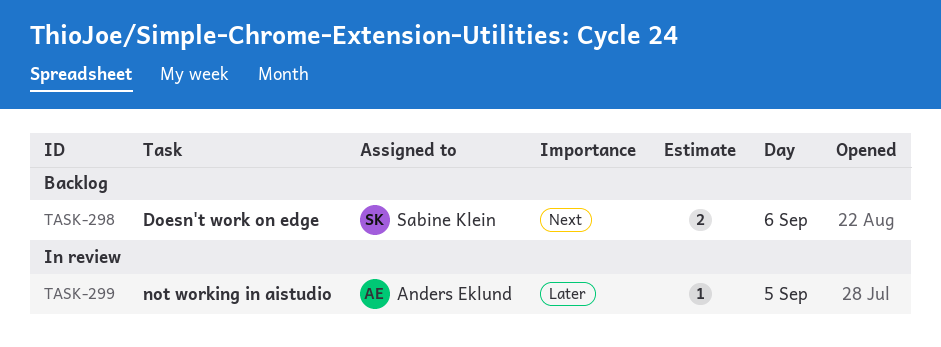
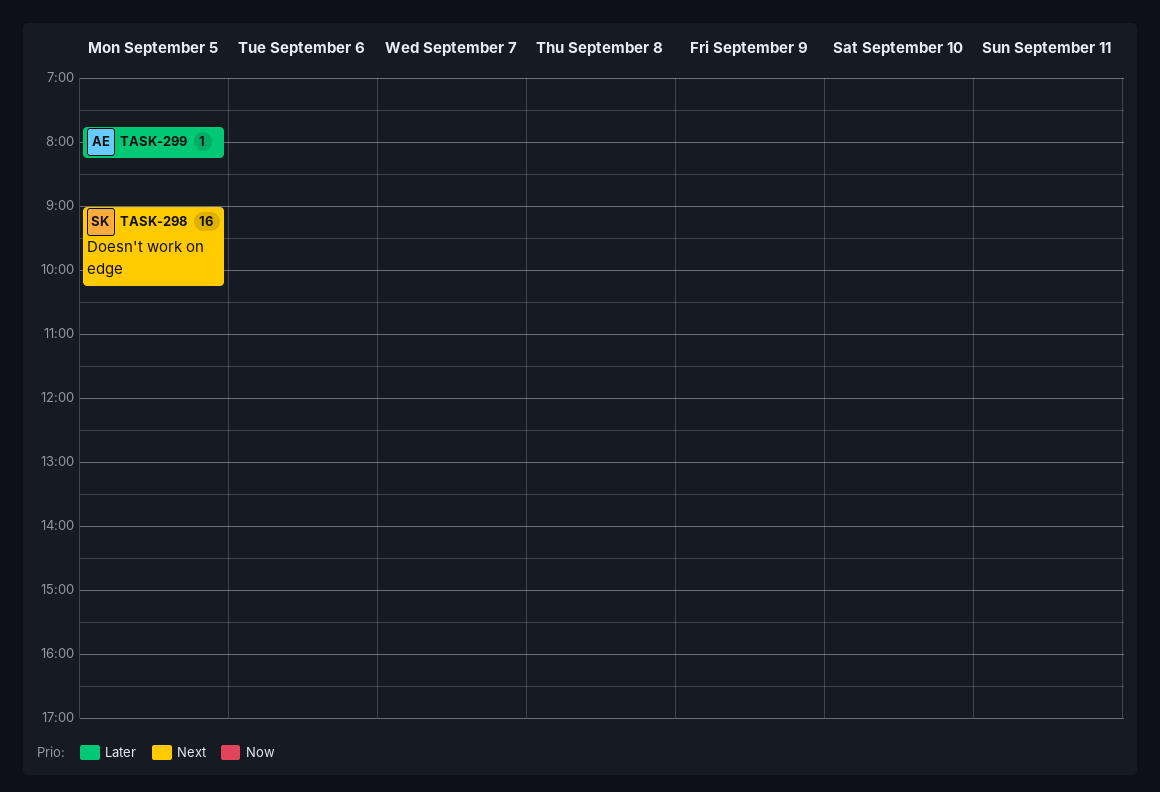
TASK-298, estimate: 2 -> 16
TASK-298, day: Sep 6 -> Sep 5

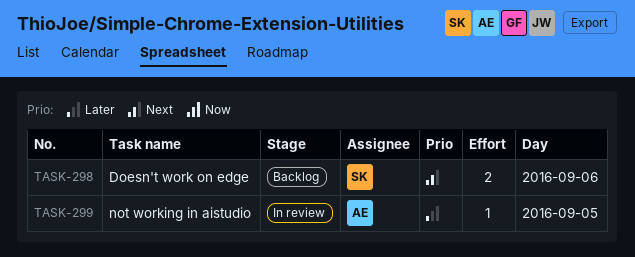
TASK-298, estimate: 16 -> 2
TASK-298, day: Sep 5 -> Sep 6

